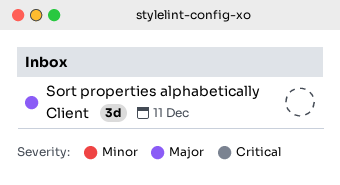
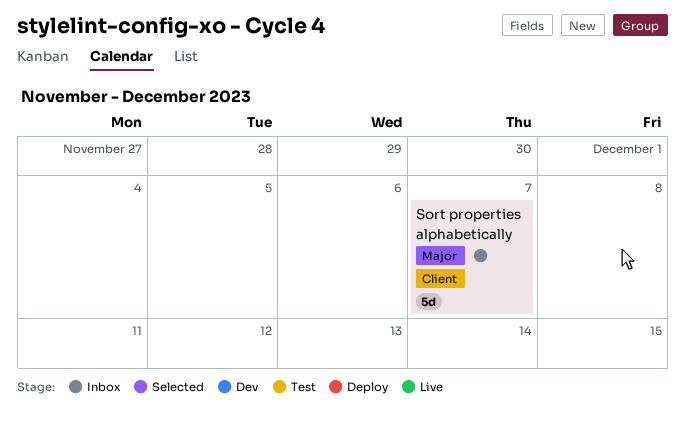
Sort properties alphabetically, estimate: 3d -> 5d
Sort properties alphabetically, due: Dec 11 -> Dec 7

